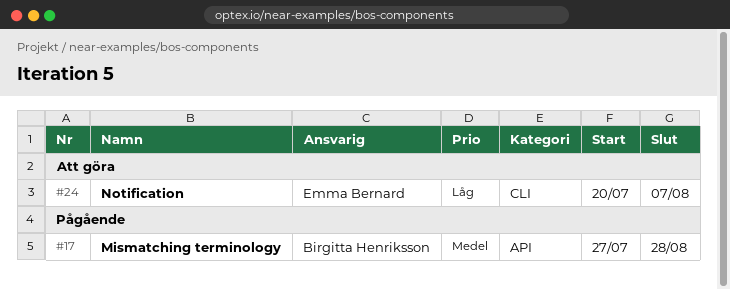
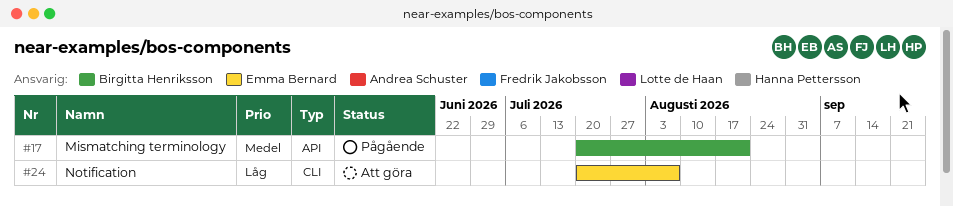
#17, start: Jul 27 -> Jul 20
#17, due: Aug 28 -> Aug 21

